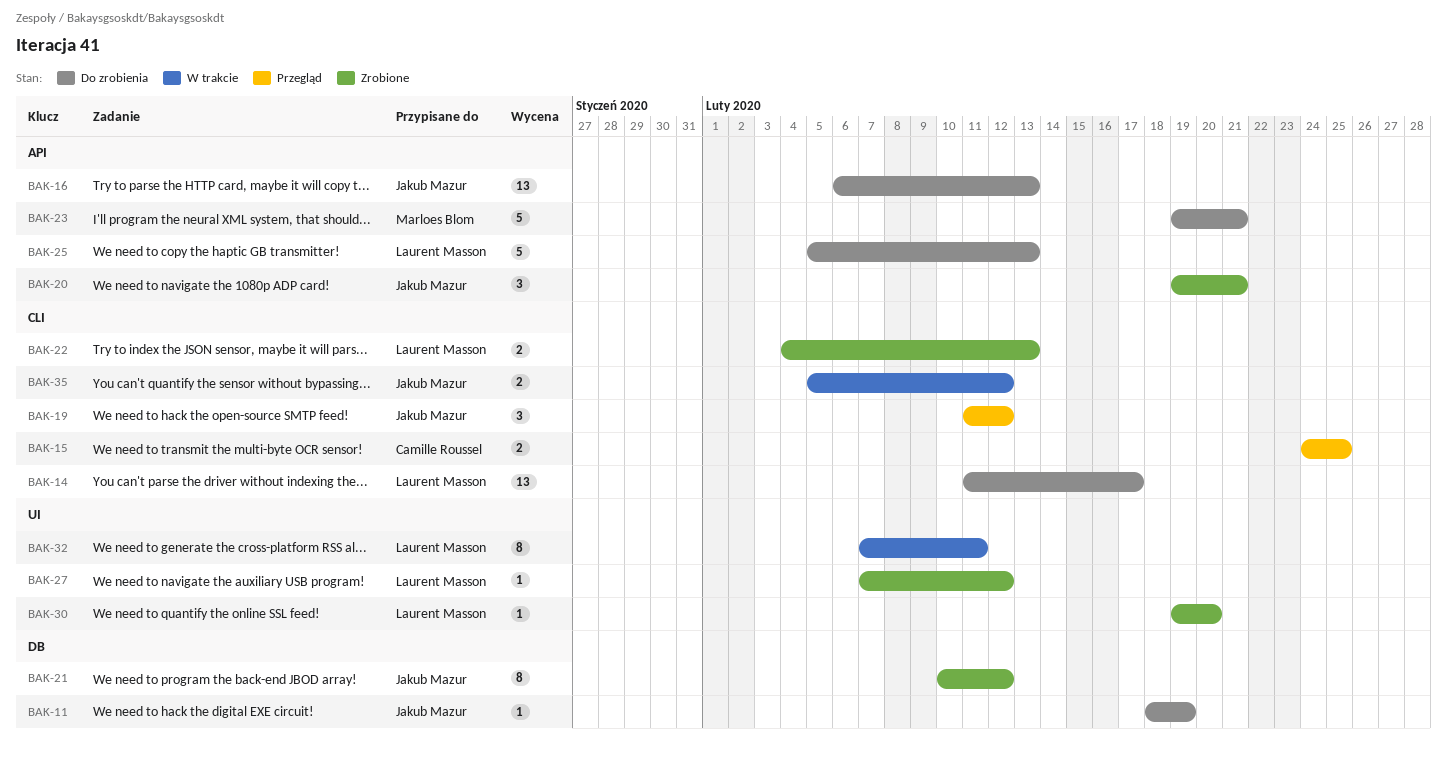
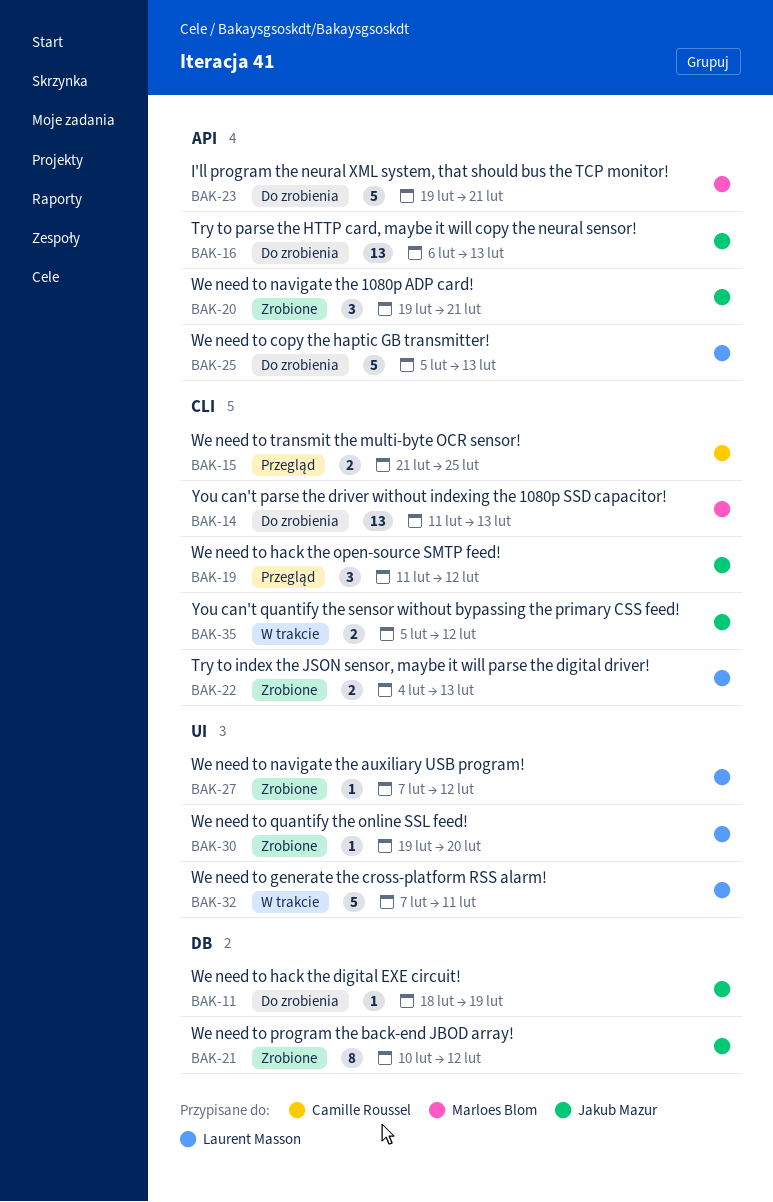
BAK-14, owner: Laurent Masson -> Marloes Blom
BAK-14, due: Feb 17 -> Feb 13
BAK-15, start: Feb 24 -> Feb 21
BAK-32, estimate: 8 -> 5

